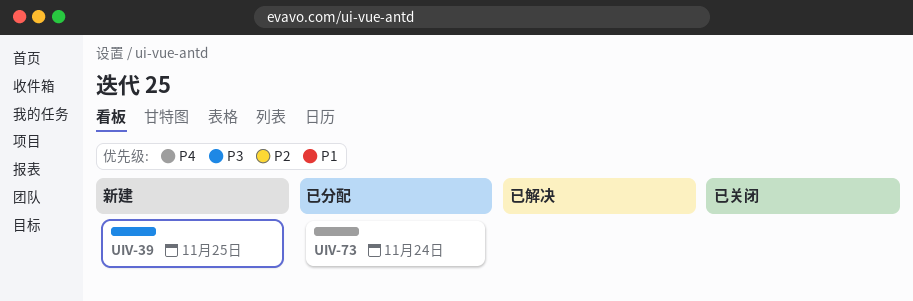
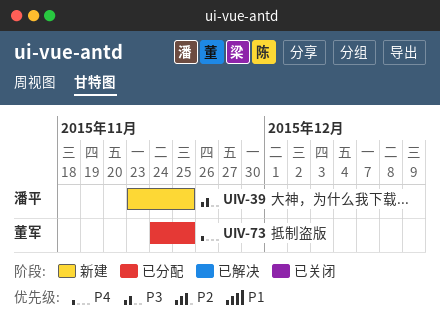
UIV-73, due: Nov 24 -> Nov 25

